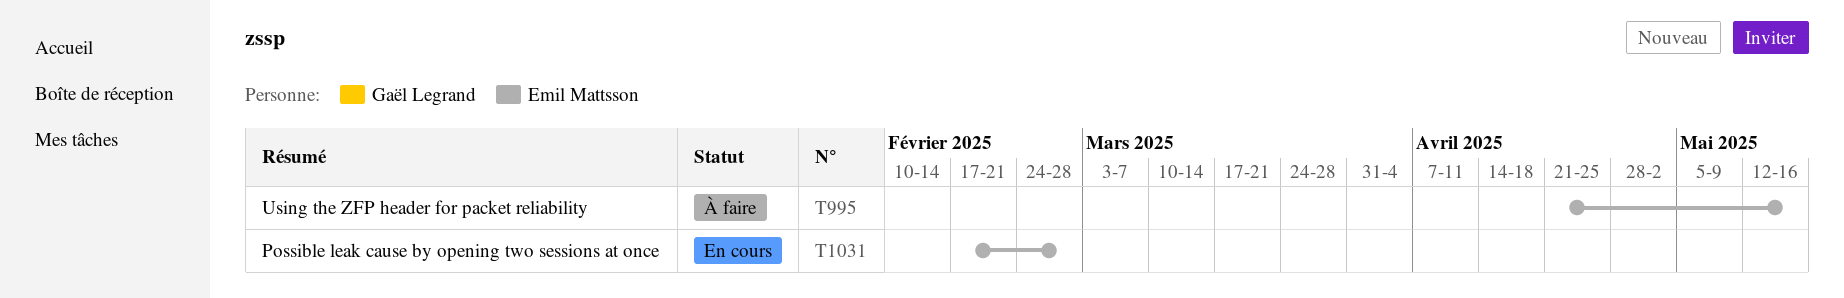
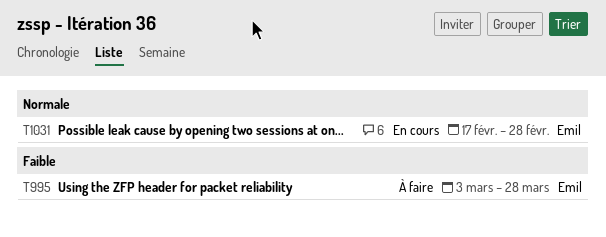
T995, start: Apr 21 -> Mar 3
T995, due: May 16 -> Mar 28

